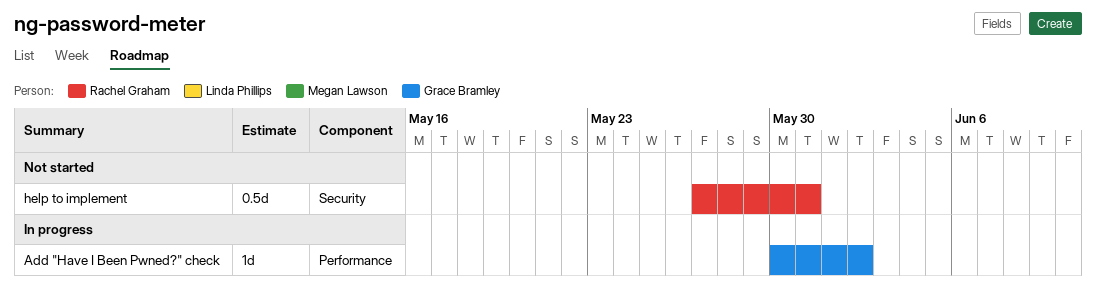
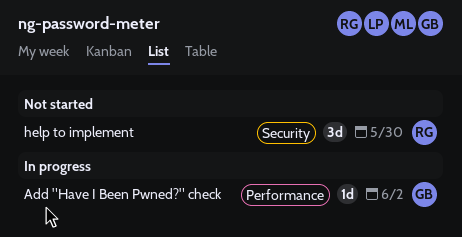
help to implement, estimate: 0.5d -> 3d
help to implement, due: May 31 -> May 30

